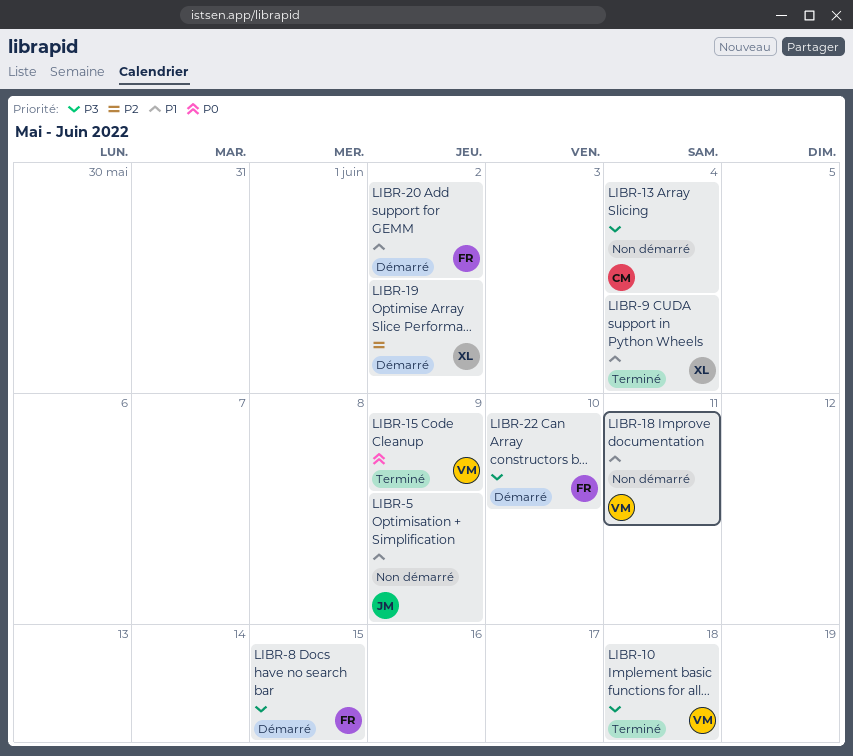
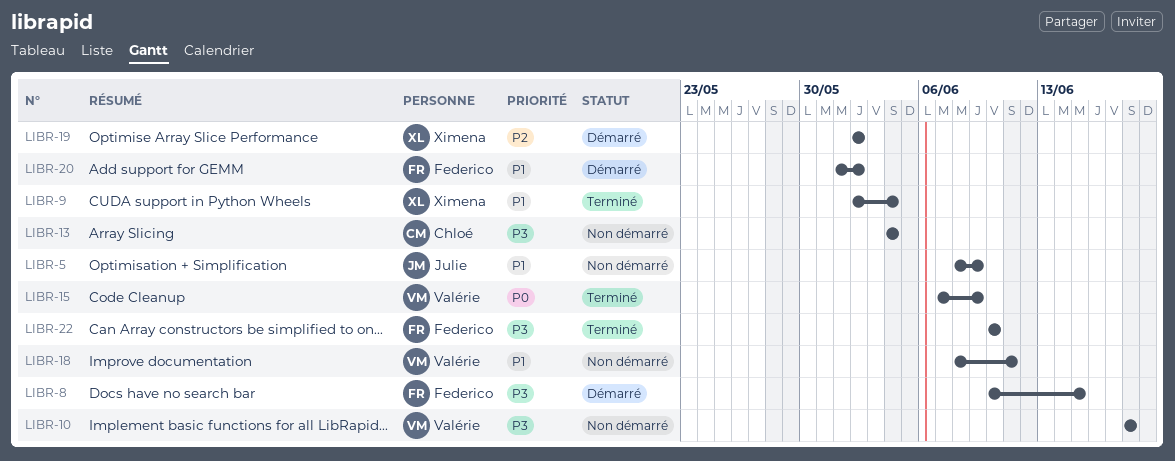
LIBR-10, status: Terminé -> Non démarré
LIBR-22, status: Démarré -> Terminé

